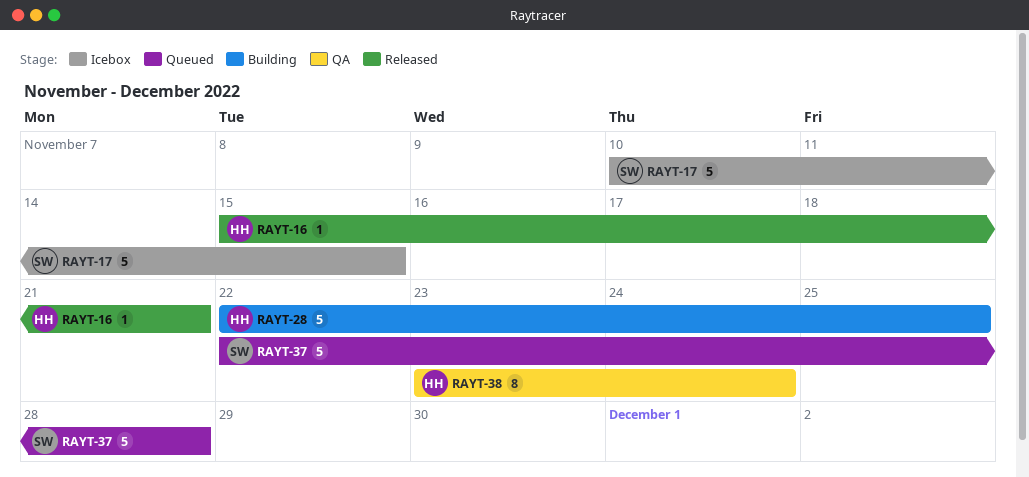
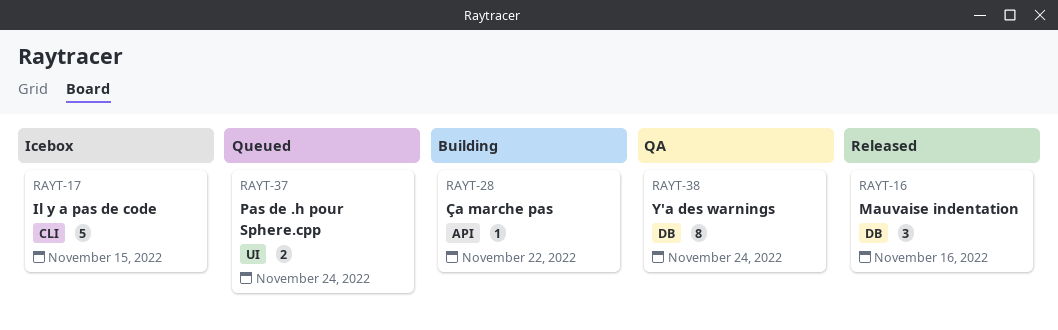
RAYT-16, estimate: 1 -> 3
RAYT-16, due: Nov 21 -> Nov 16
RAYT-28, estimate: 5 -> 1
RAYT-28, due: Nov 25 -> Nov 22
RAYT-37, estimate: 5 -> 2
RAYT-37, due: Nov 28 -> Nov 24

